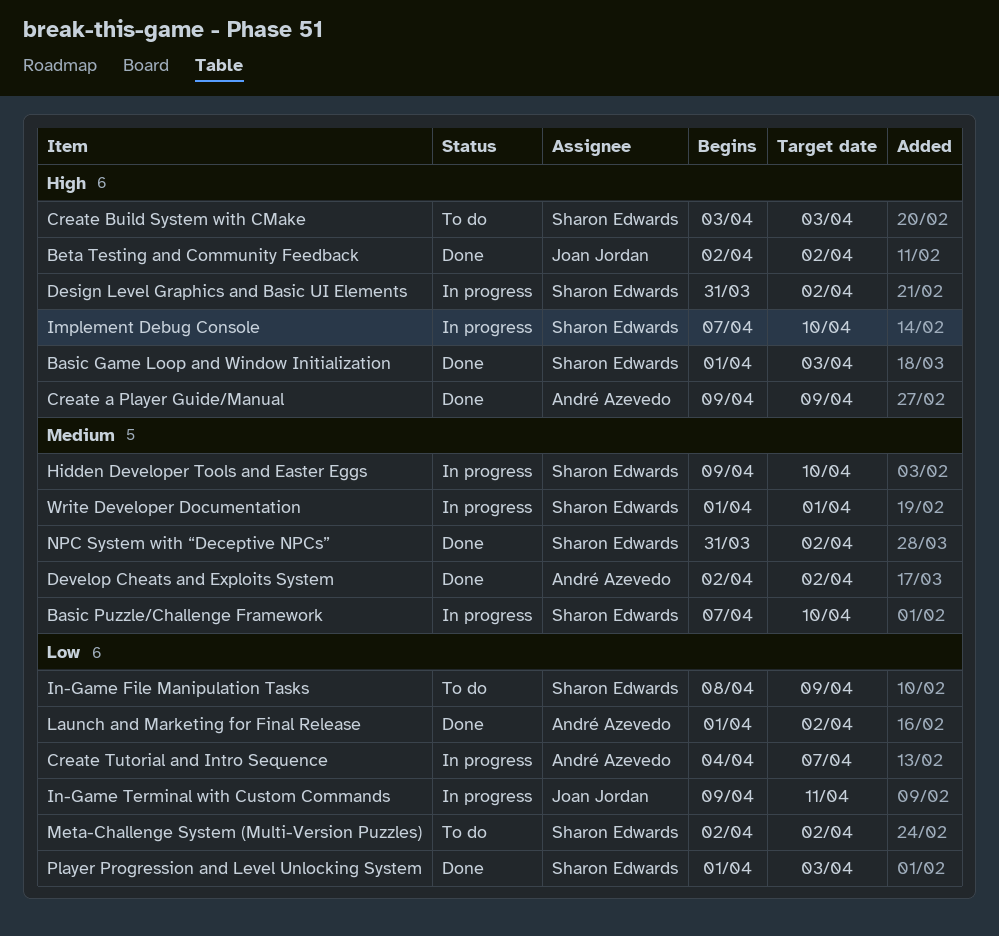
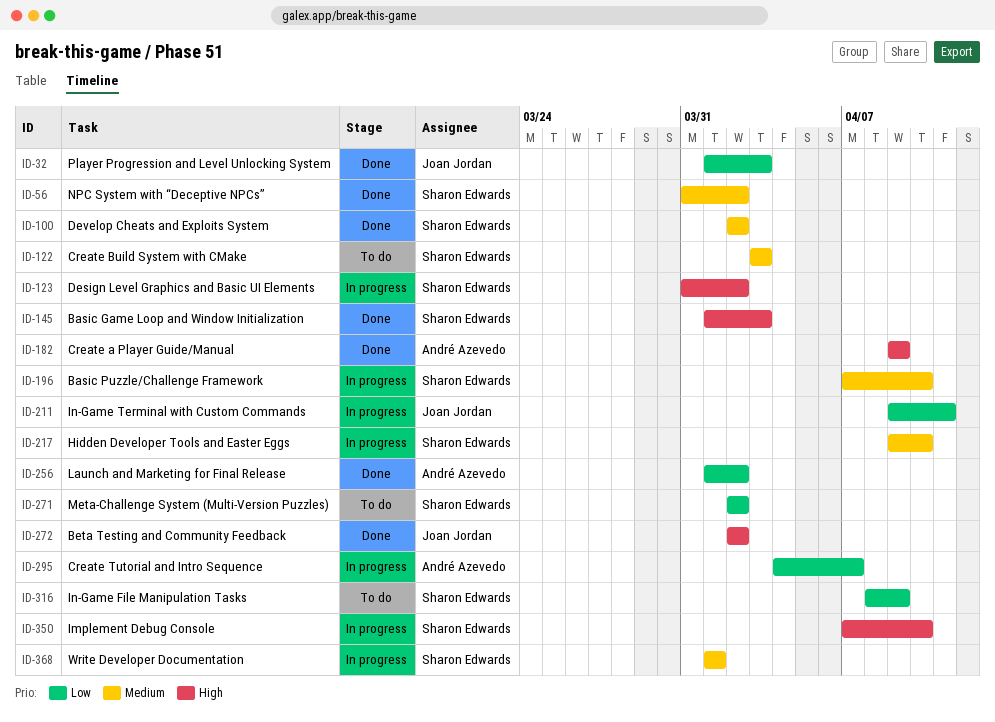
Create Build System with CMake, priority: High -> Medium
Develop Cheats and Exploits System, owner: André Azevedo -> Sharon Edwards
Player Progression and Level Unlocking System, owner: Sharon Edwards -> Joan Jordan

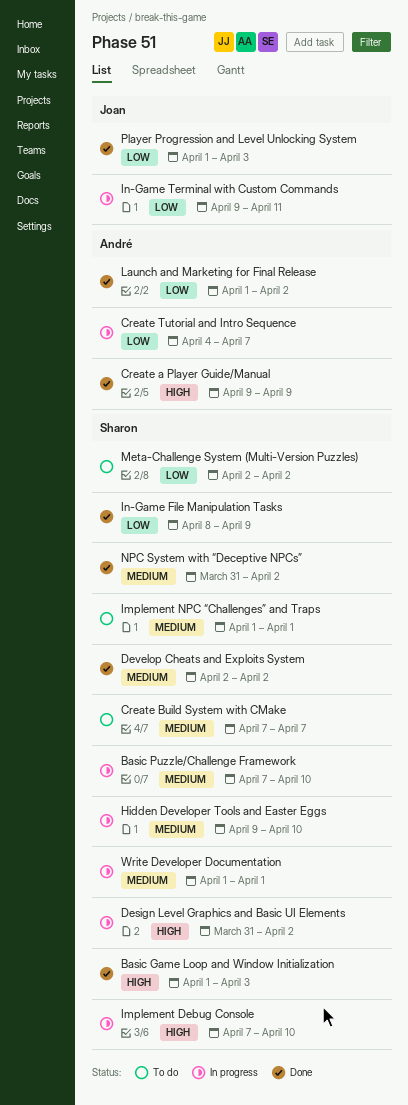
Beta Testing and Community Feedback: present -> none
Create Build System with CMake, start: Apr 3 -> Apr 7
Create Build System with CMake, due: Apr 3 -> Apr 7
Implement NPC “Challenges” and Traps: none -> present
In-Game File Manipulation Tasks, status: To do -> Done

